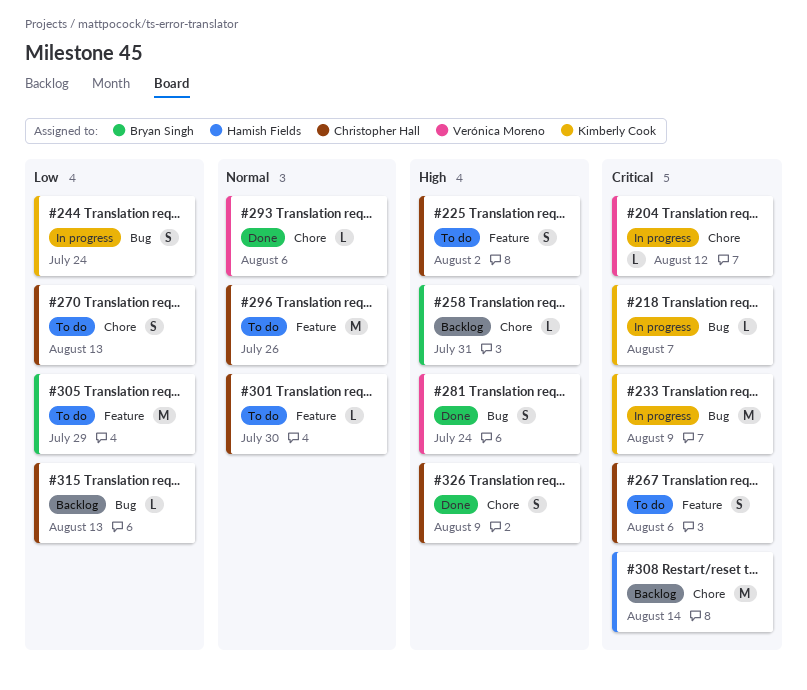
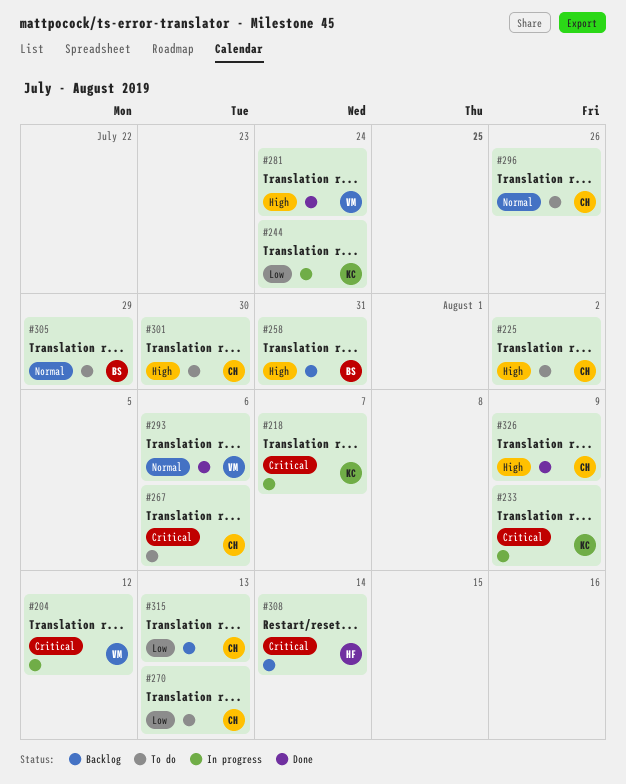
#301, priority: Normal -> High
#305, priority: Low -> Normal

